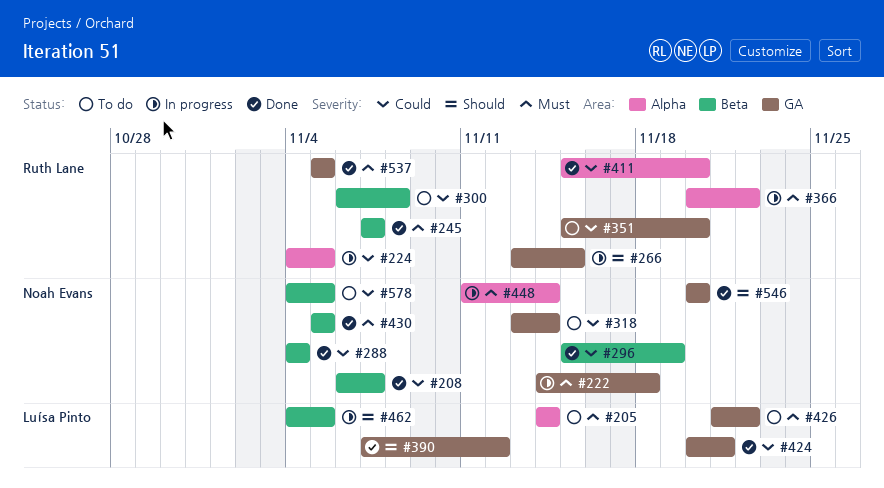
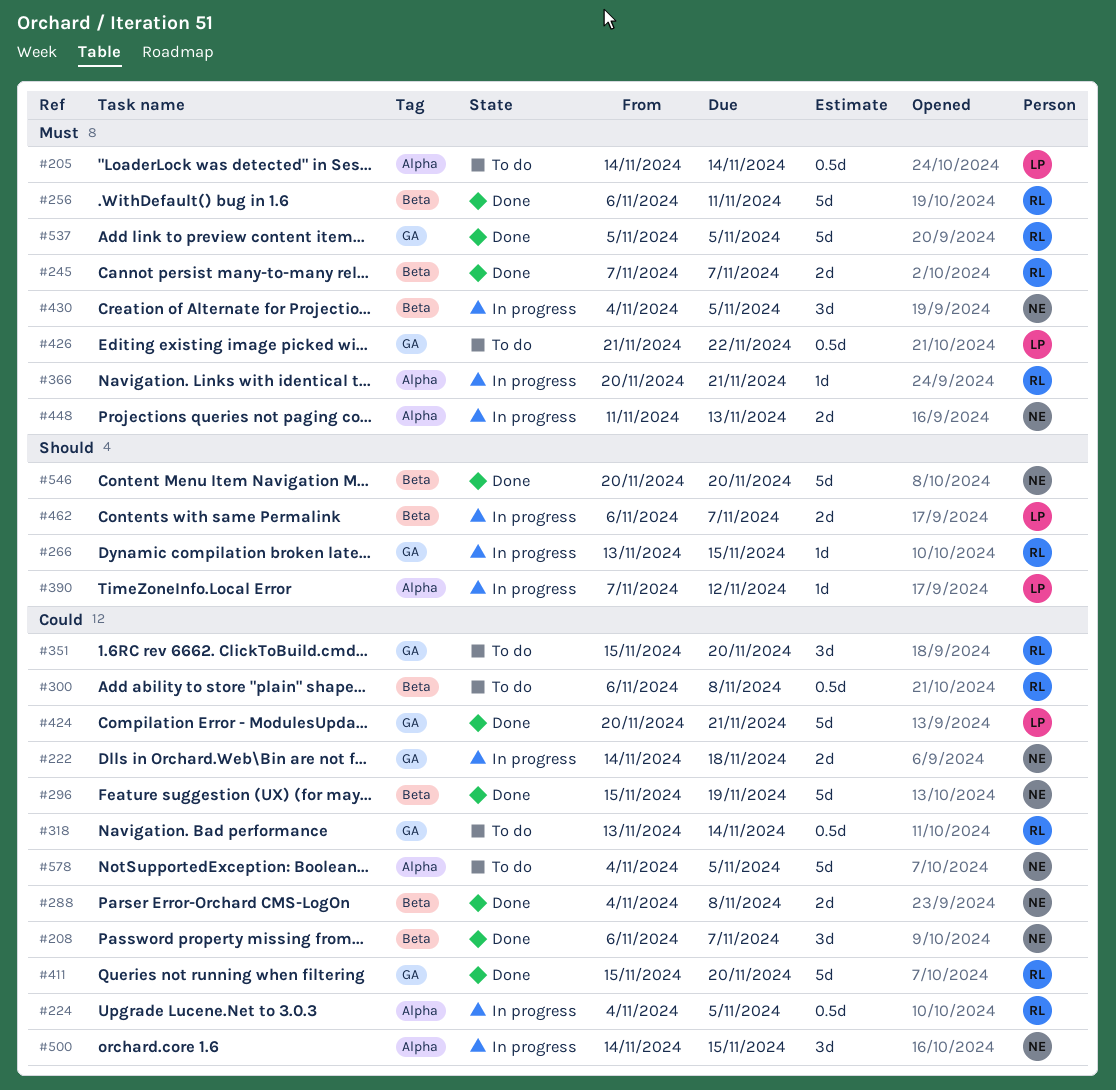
#222, priority: Must -> Could
#256: none -> present
#288, due: Nov 4 -> Nov 8
#318, owner: Noah Evans -> Ruth Lane
#366, due: Nov 22 -> Nov 21
#390, status: Done -> In progress
#390, label: GA -> Alpha
#411, label: Alpha -> GA
#430, status: Done -> In progress
#430, start: Nov 5 -> Nov 4
#448, due: Nov 14 -> Nov 13
#462, start: Nov 4 -> Nov 6
#462, due: Nov 5 -> Nov 7
#500: none -> present
#546, label: GA -> Beta
#578, label: Beta -> Alpha

